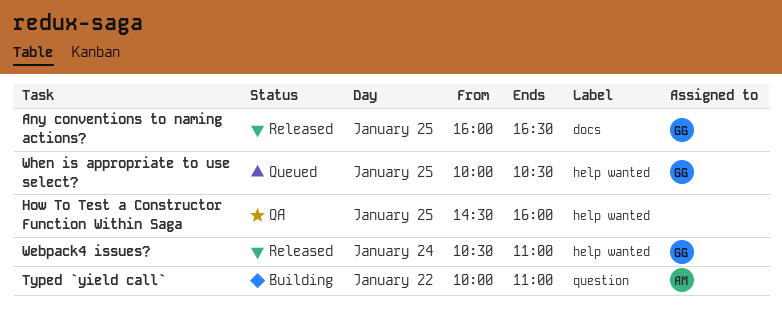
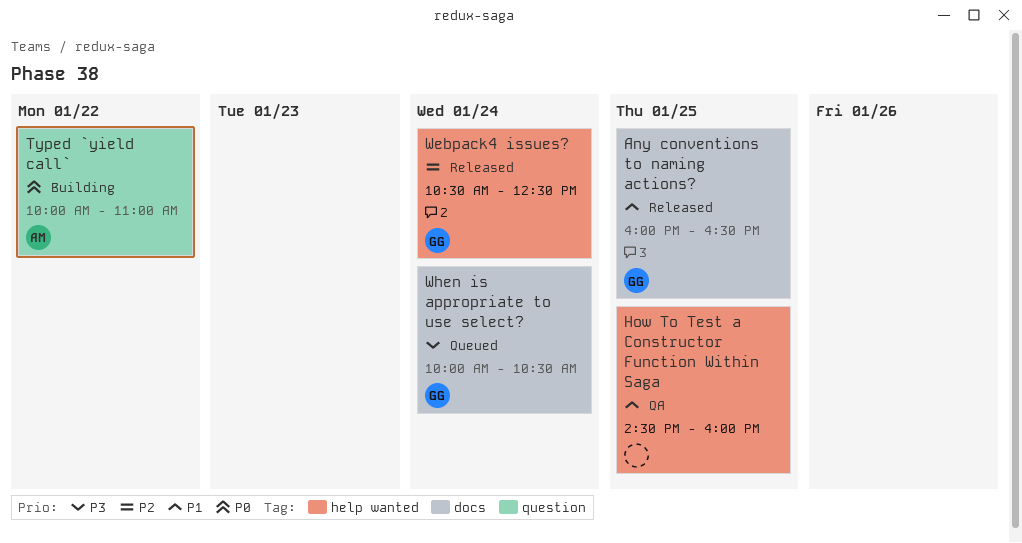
Webpack4 issues?, ends: 11:00 -> 12:30
When is appropriate to use select?, label: help wanted -> docs
When is appropriate to use select?, day: Jan 25 -> Jan 24

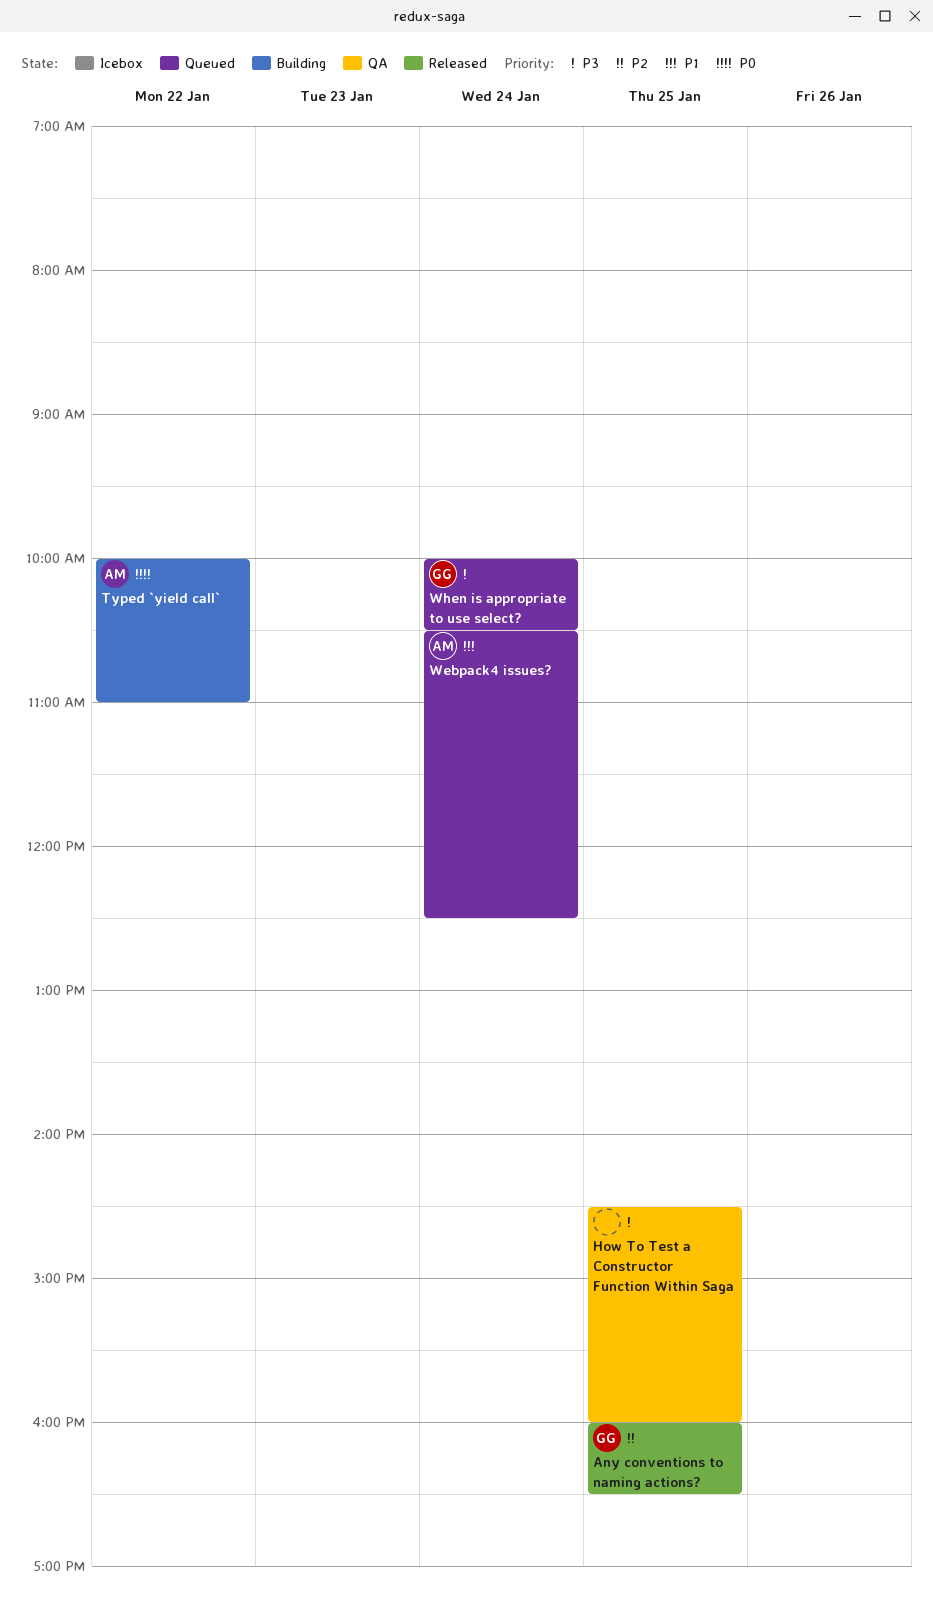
Any conventions to naming actions?, priority: P1 -> P2
How To Test a Constructor Function Within Saga, priority: P1 -> P3
Webpack4 issues?, status: Released -> Queued
Webpack4 issues?, owner: GG -> AM
Webpack4 issues?, priority: P2 -> P1

